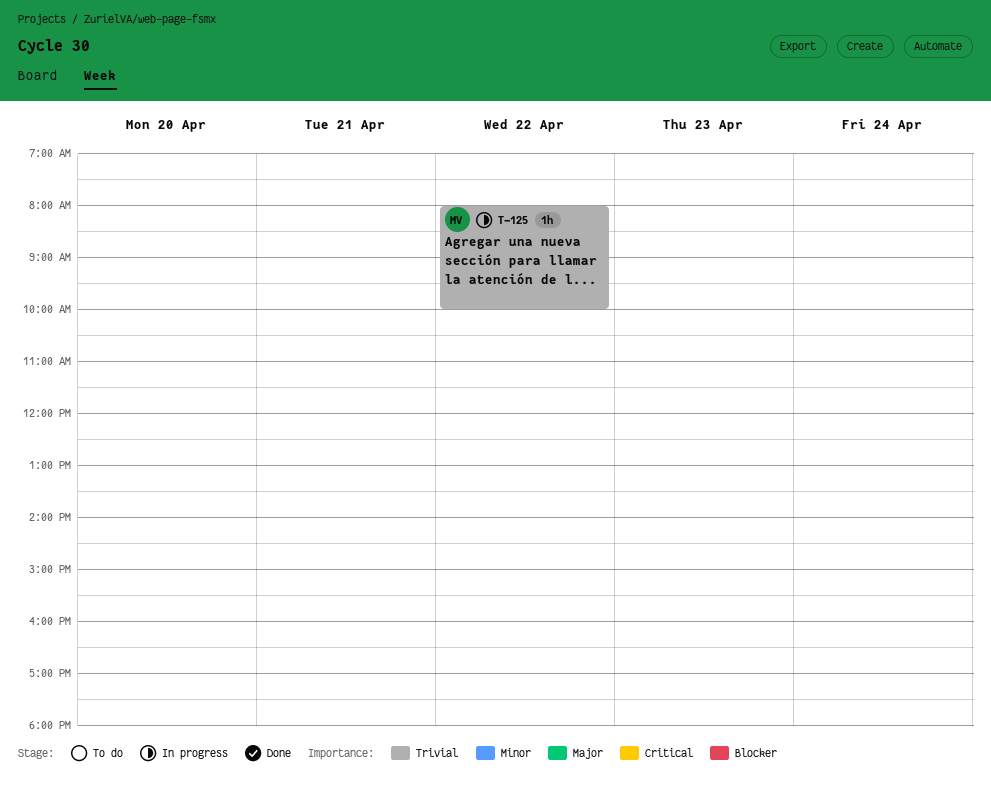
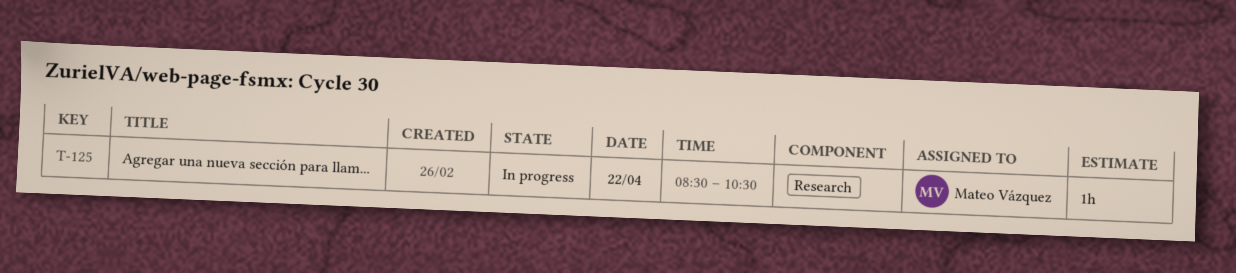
T-125, begins: 08:00 -> 08:30
T-125, ends: 10:00 -> 10:30

